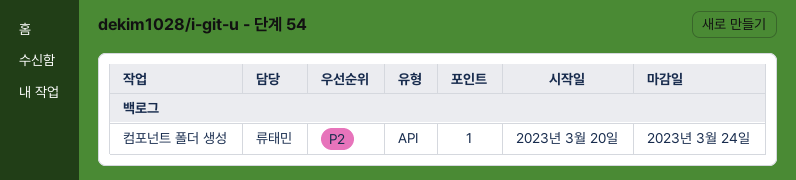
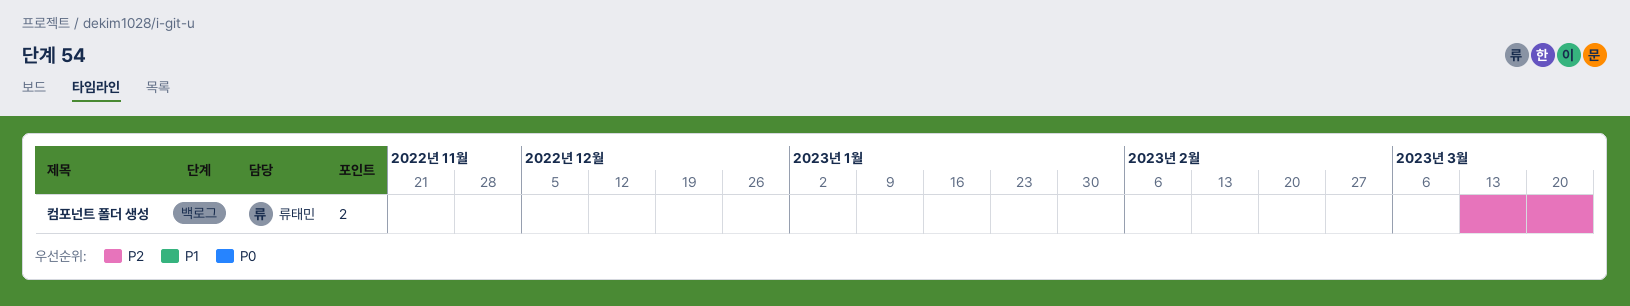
컴포넌트 폴더 생성, estimate: 1 -> 2
컴포넌트 폴더 생성, start: Mar 20 -> Mar 13

